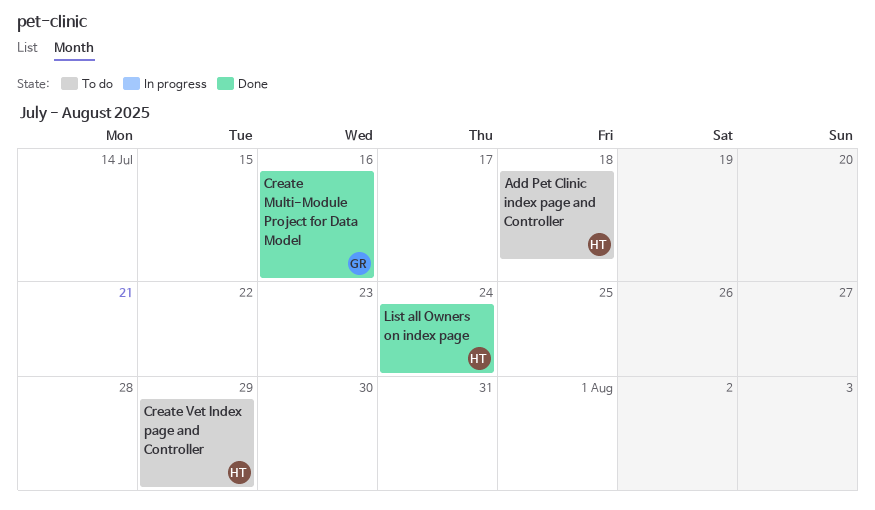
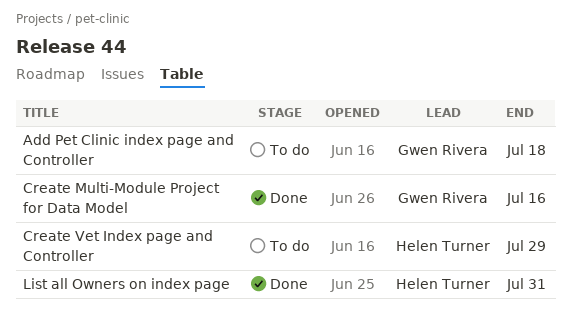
Add Pet Clinic index page and Controller, owner: Helen Turner -> Gwen Rivera
List all Owners on index page, due: Jul 24 -> Jul 31

